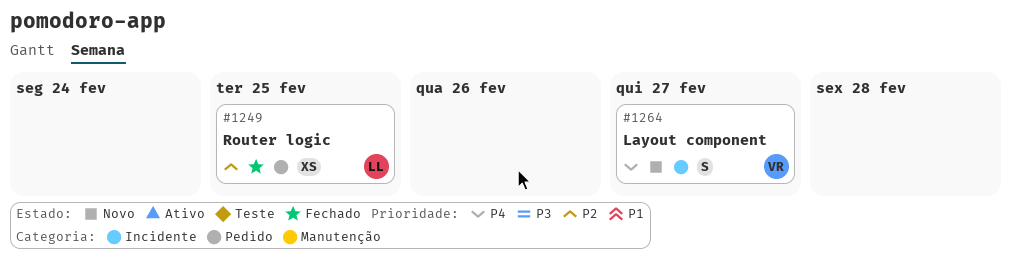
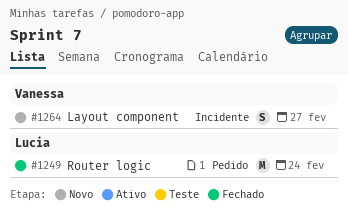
#1249, estimate: XS -> M
#1249, due: Feb 25 -> Feb 24

